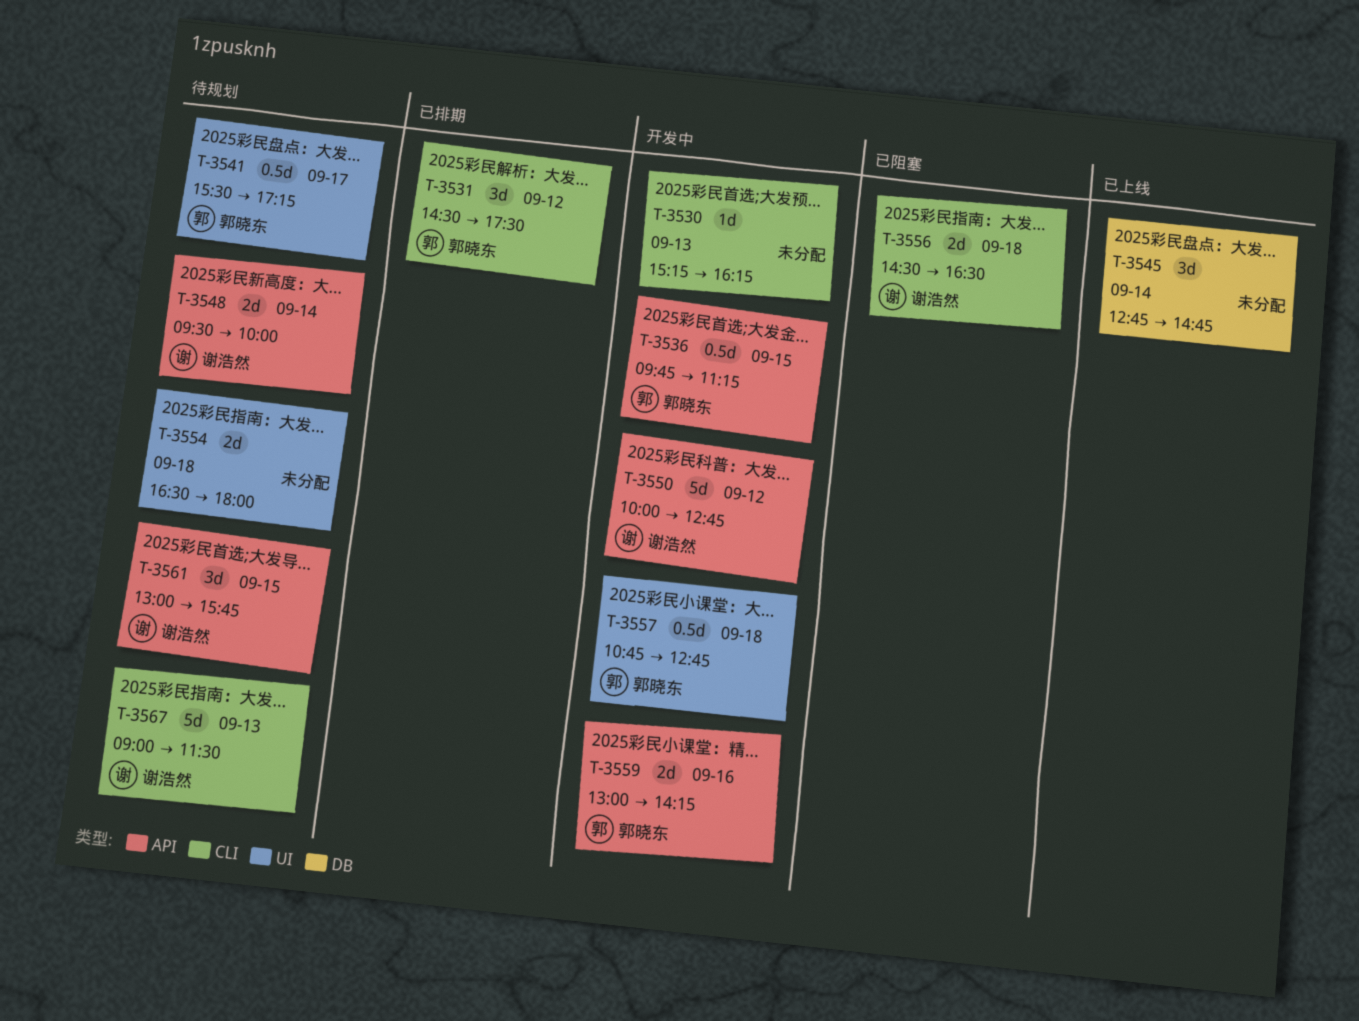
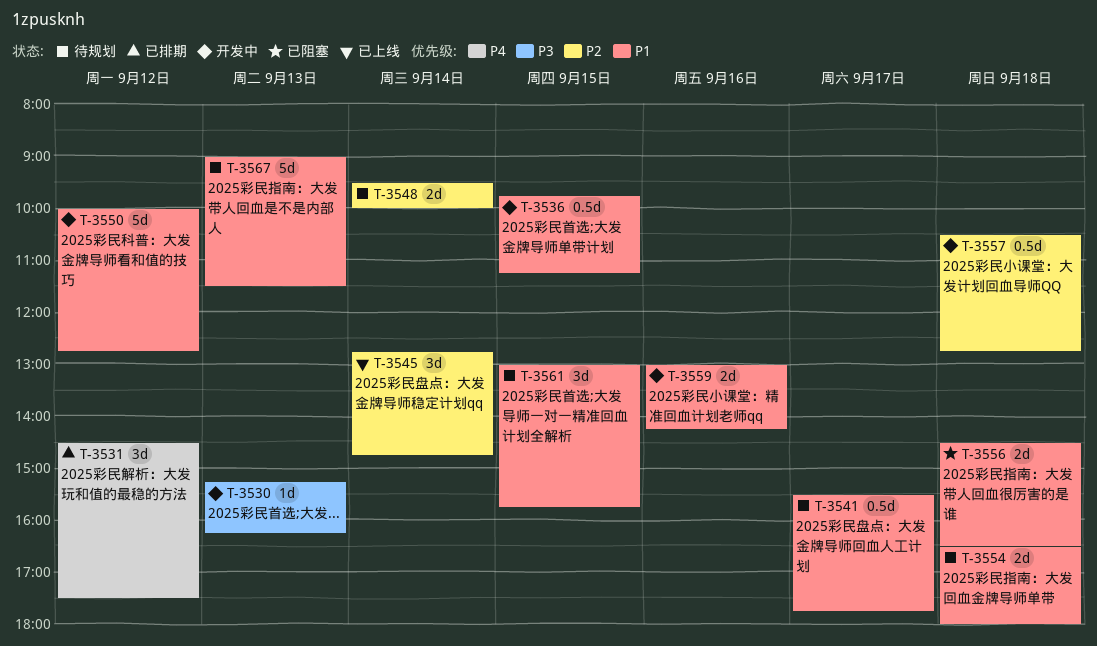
T-3541, ends: 17:15 -> 17:45
T-3557, begins: 10:45 -> 10:30

